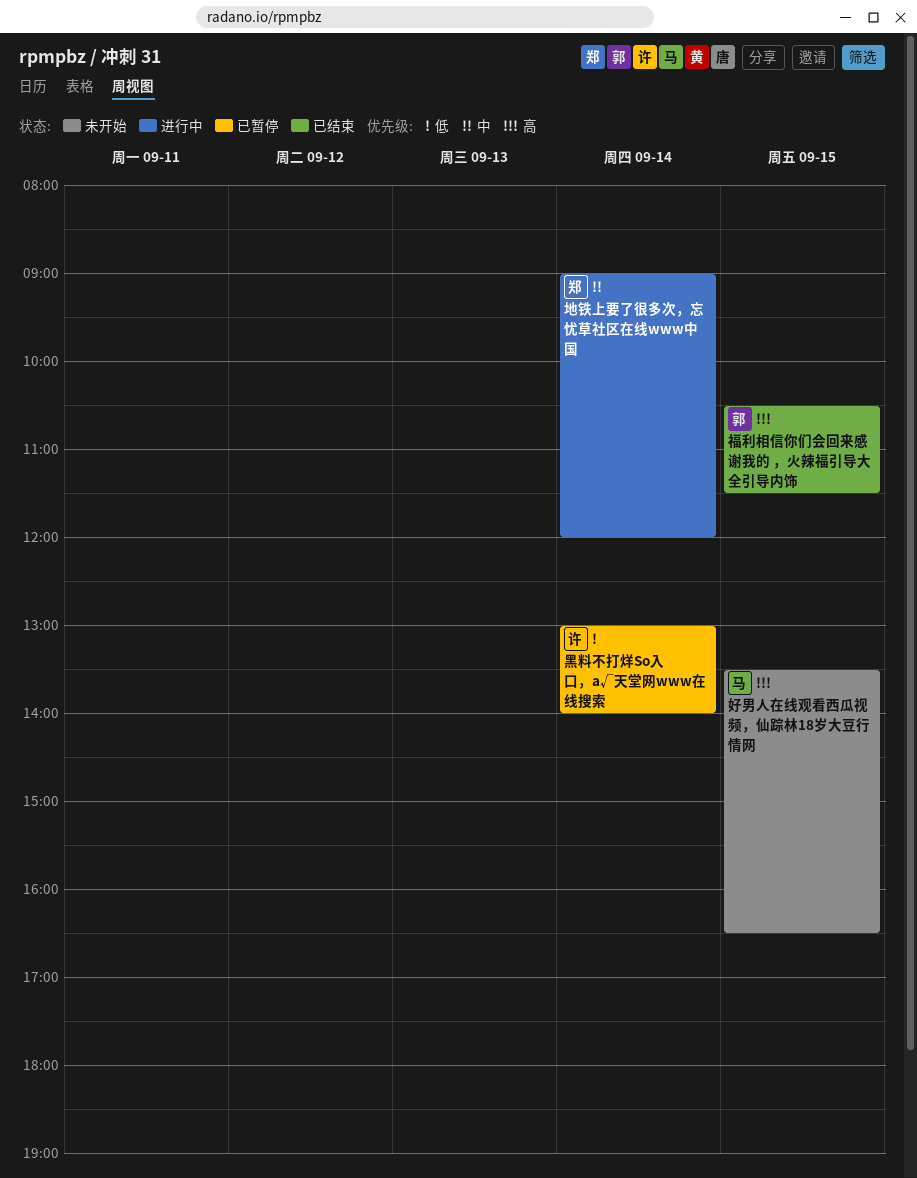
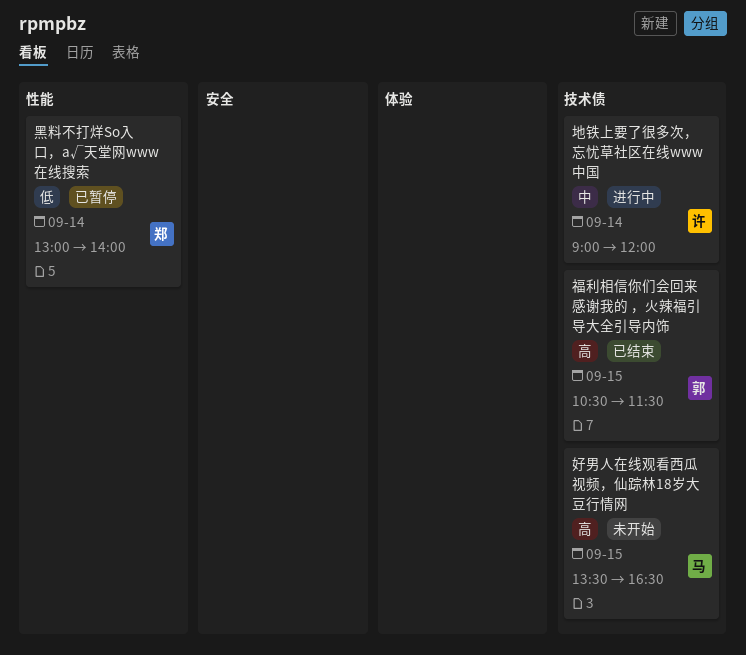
地铁上要了很多次，忘忧草社区在线www中国, owner: 郑 -> 许
黑料不打烊So入口，а√天堂网www在线搜索, owner: 许 -> 郑

